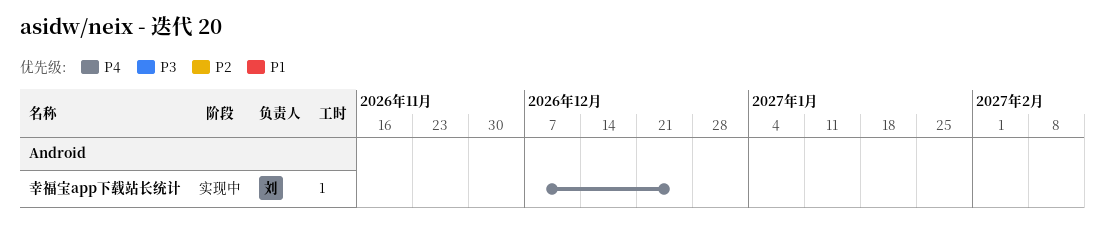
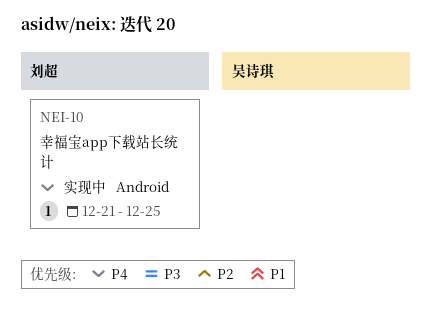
幸福宝app下载站长统计, start: Dec 7 -> Dec 21

